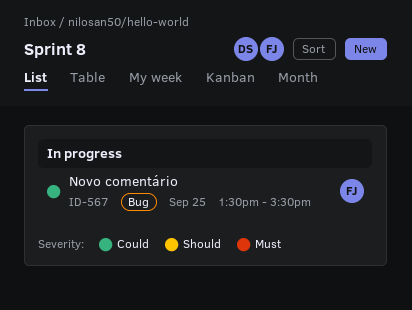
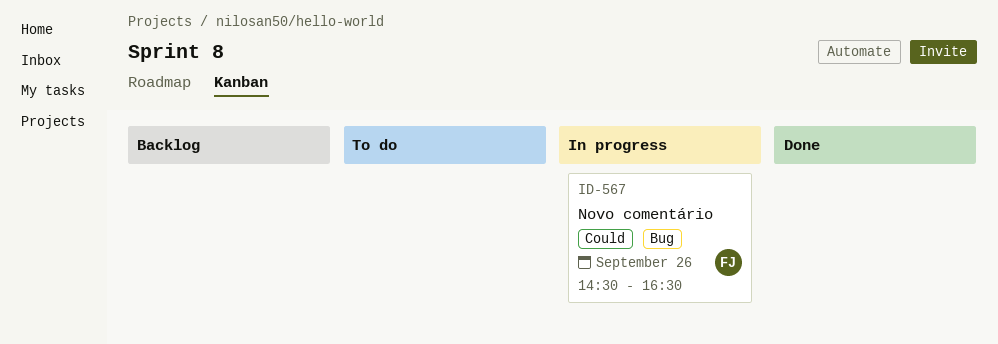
ID-567, day: Sep 25 -> Sep 26
ID-567, begins: 13:30 -> 14:30
ID-567, ends: 15:30 -> 16:30

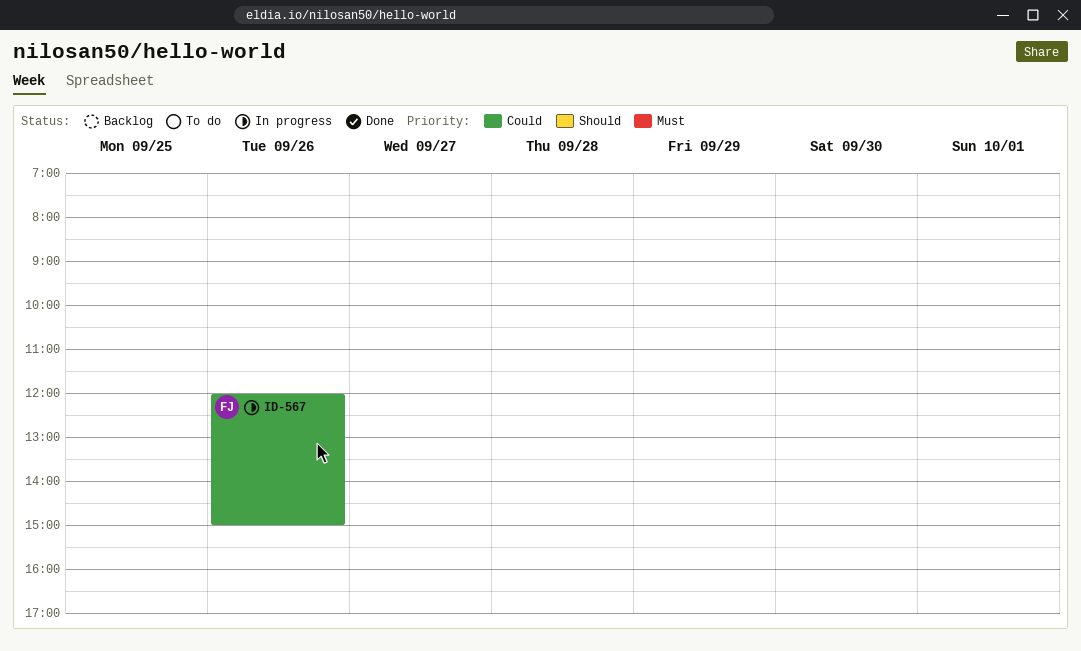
ID-567, begins: 14:30 -> 12:00
ID-567, ends: 16:30 -> 15:00

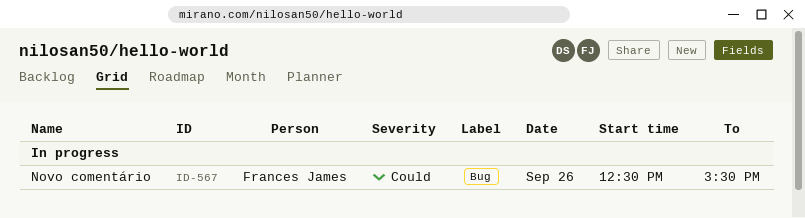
ID-567, begins: 12:00 -> 12:30
ID-567, ends: 15:00 -> 15:30

